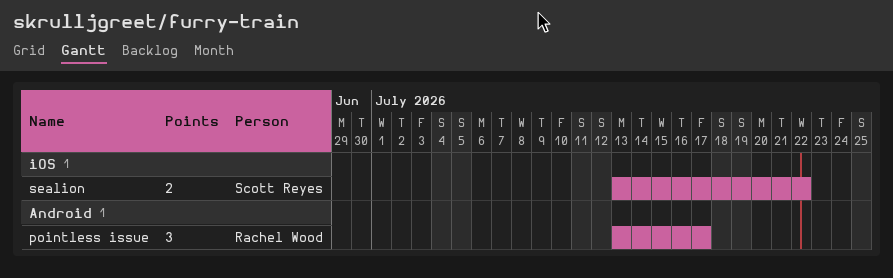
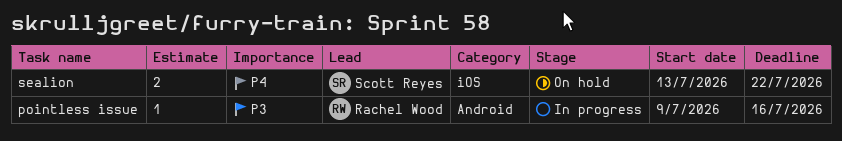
pointless issue, estimate: 3 -> 1
pointless issue, start: Jul 13 -> Jul 9
pointless issue, due: Jul 17 -> Jul 16

